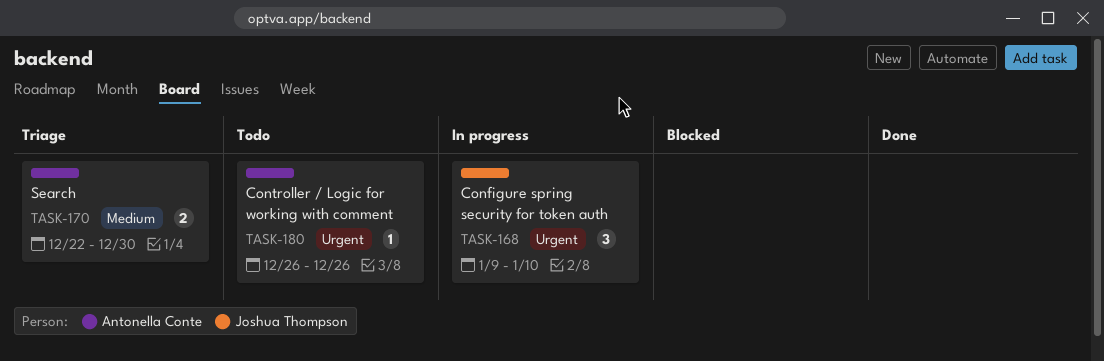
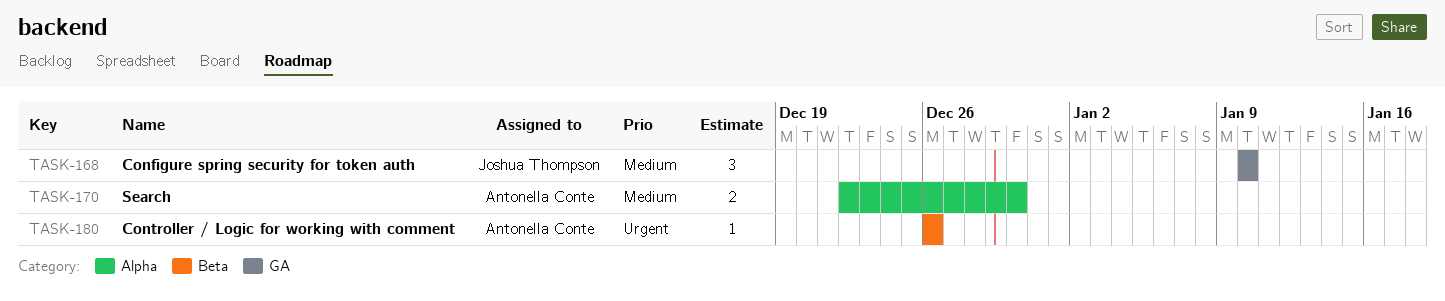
TASK-168, priority: Urgent -> Medium
TASK-168, start: Jan 9 -> Jan 10

